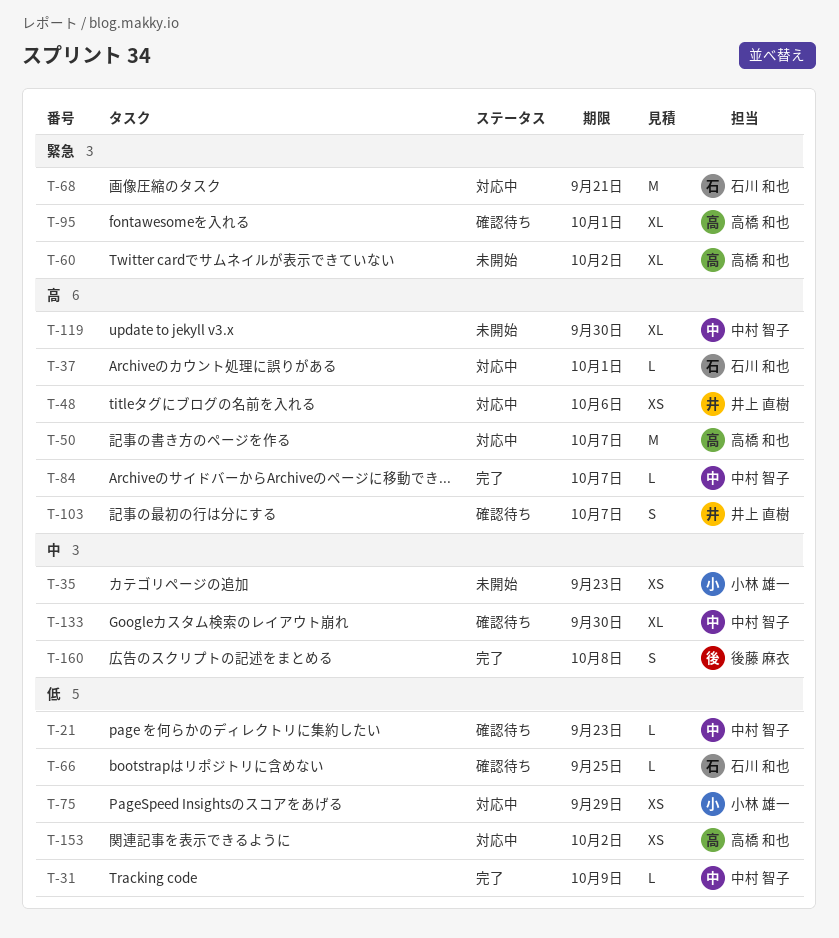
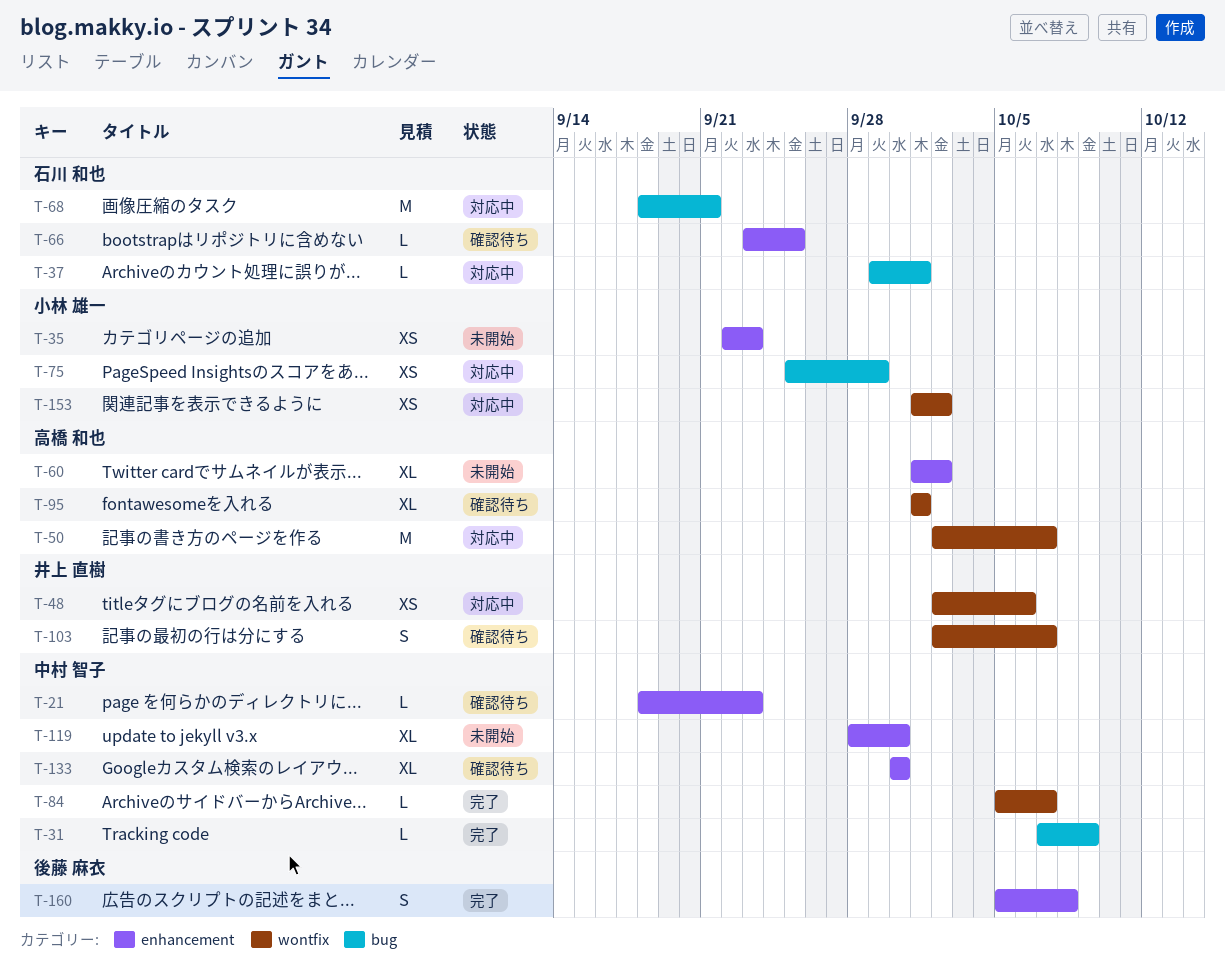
T-153, owner: 高橋 和也 -> 小林 雄一

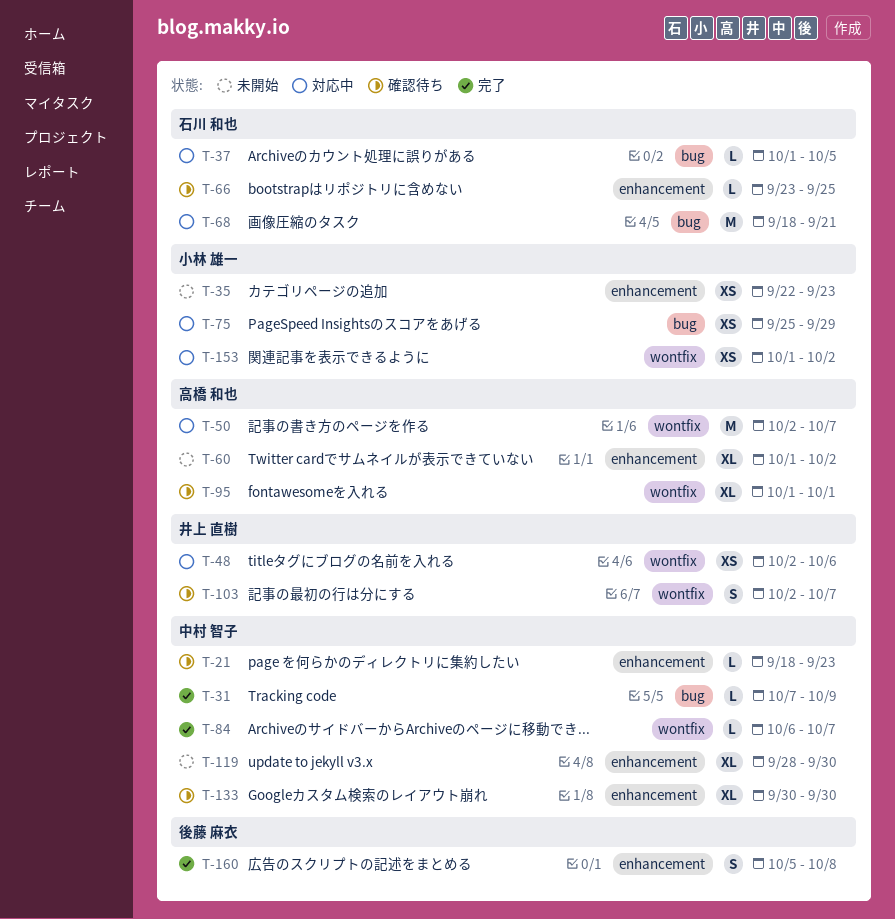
T-37, start: Sep 29 -> Oct 1
T-37, due: Oct 1 -> Oct 5
T-84, start: Oct 5 -> Oct 6

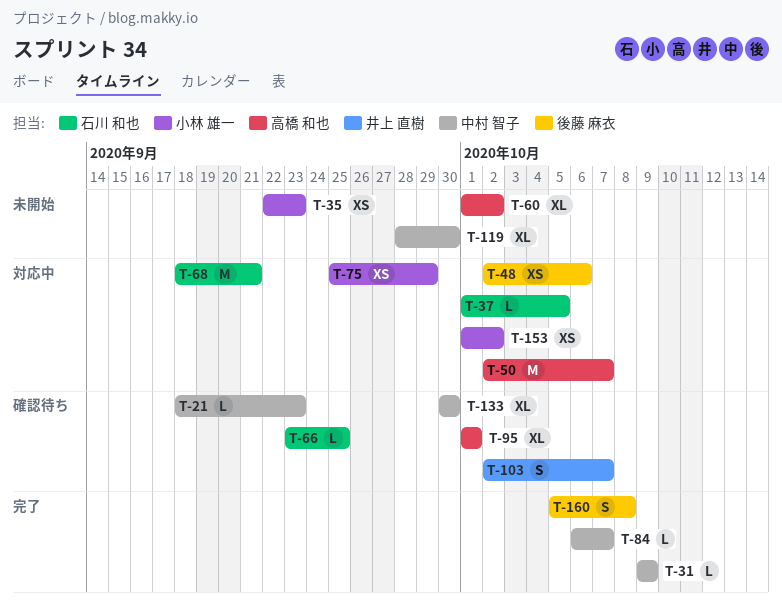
T-31, start: Oct 7 -> Oct 9
T-48, owner: 井上 直樹 -> 後藤 麻衣

